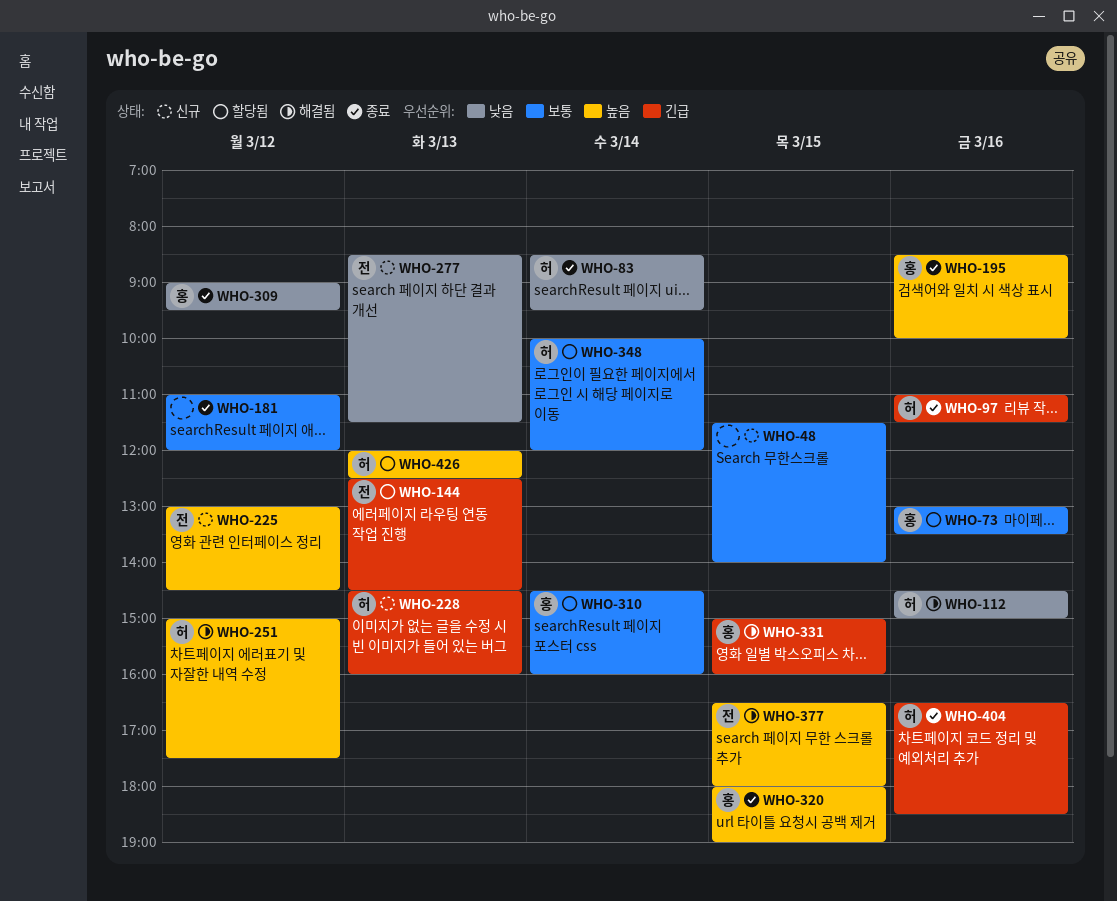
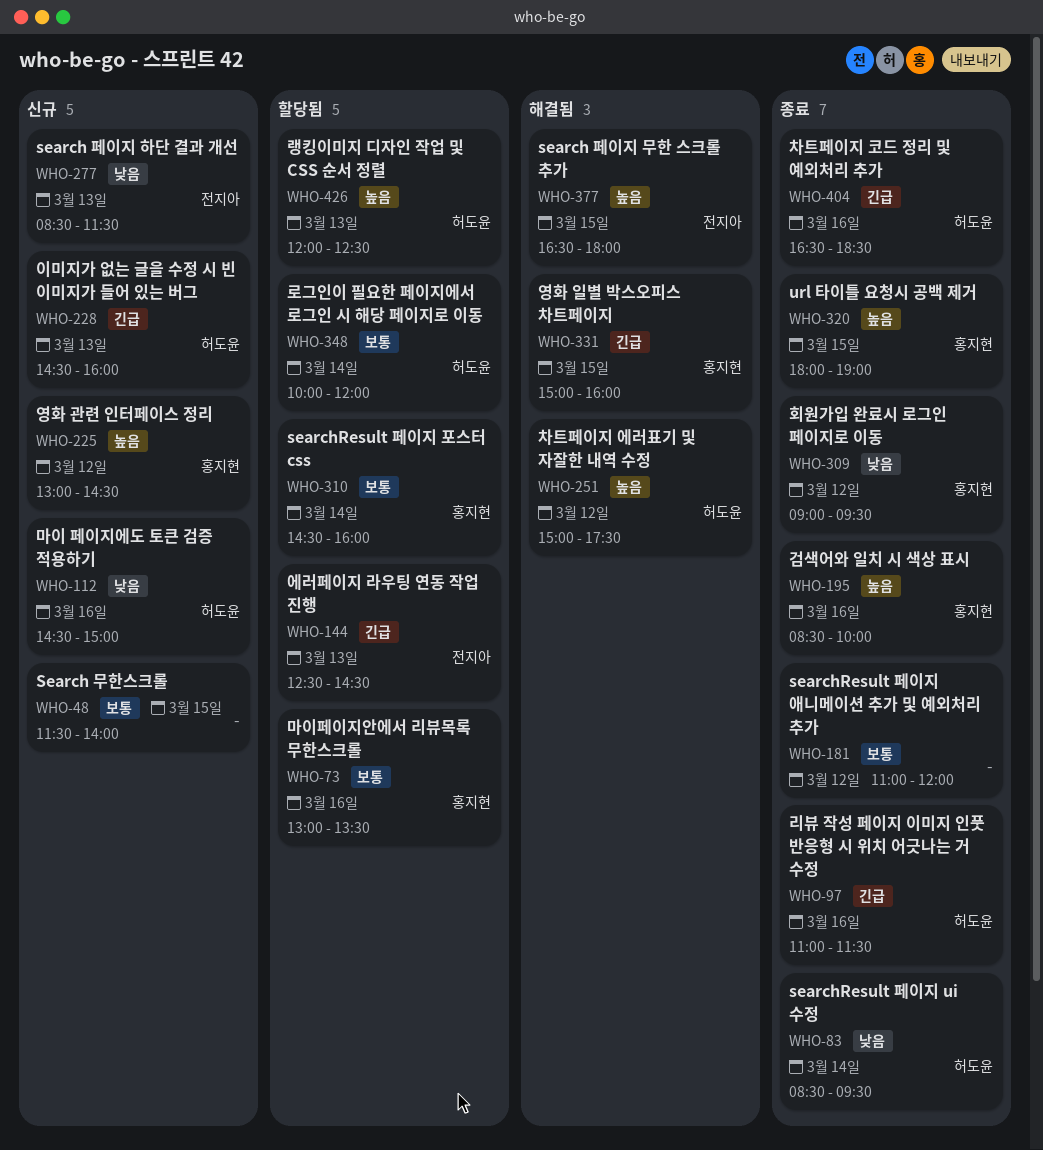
WHO-112, status: 해결됨 -> 신규
WHO-225, owner: 전지아 -> 홍지현

